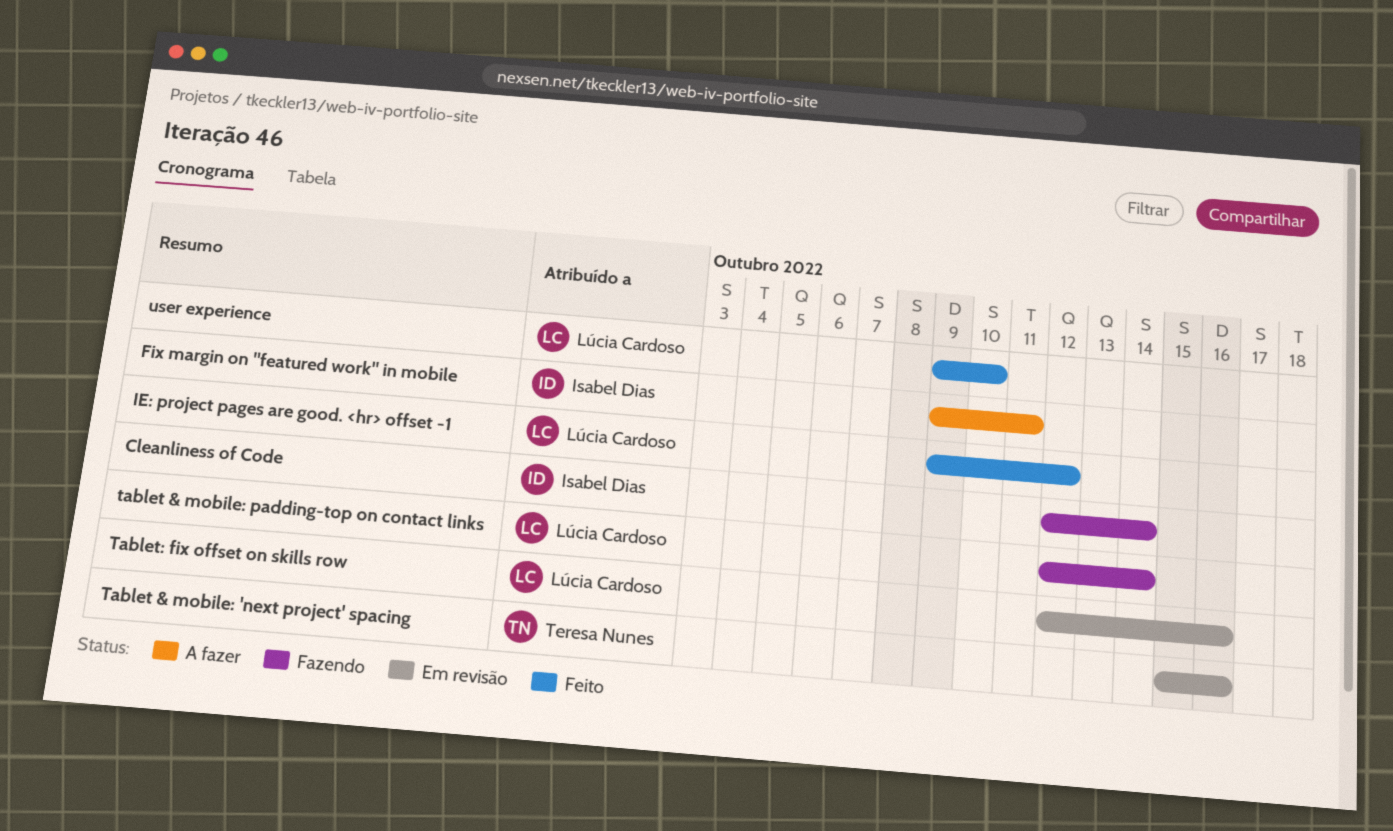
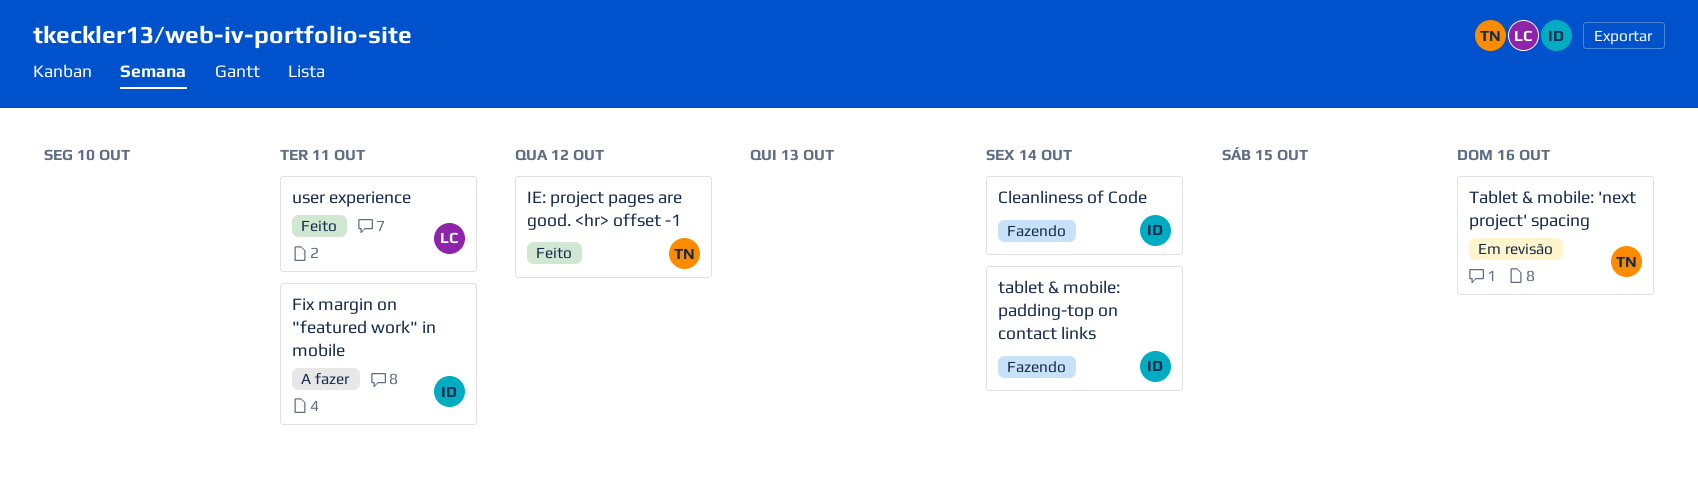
IE: project pages are good. <hr> offset -1, owner: Lúcia Cardoso -> Teresa Nunes
tablet & mobile: padding-top on contact links, owner: Lúcia Cardoso -> Isabel Dias
Tablet: fix offset on skills row: present -> none
user experience, due: Oct 10 -> Oct 11

